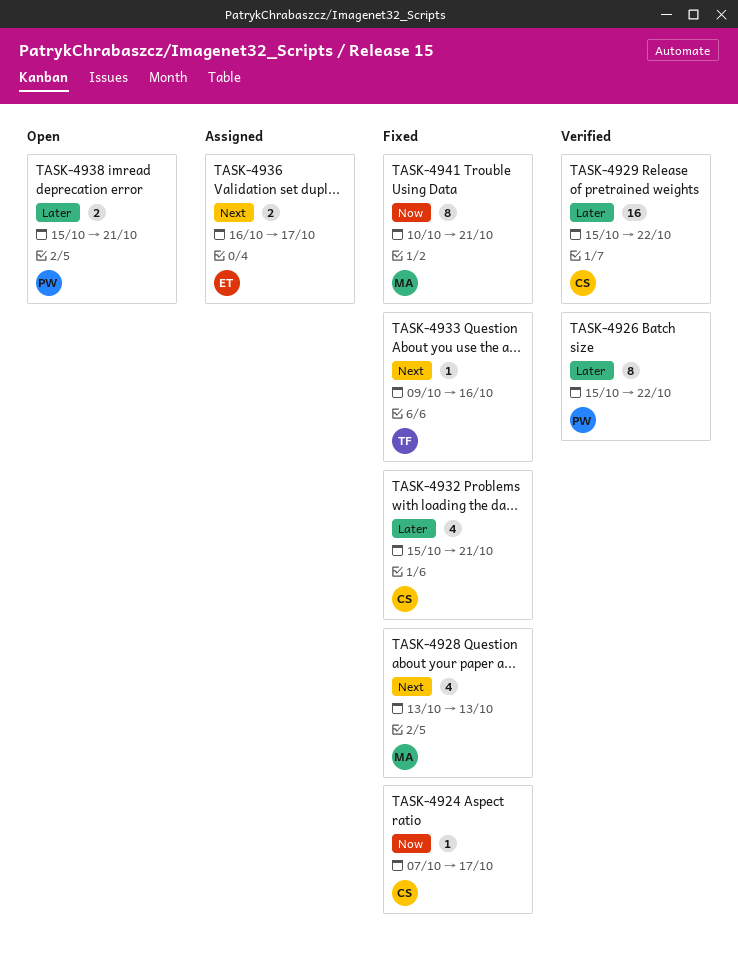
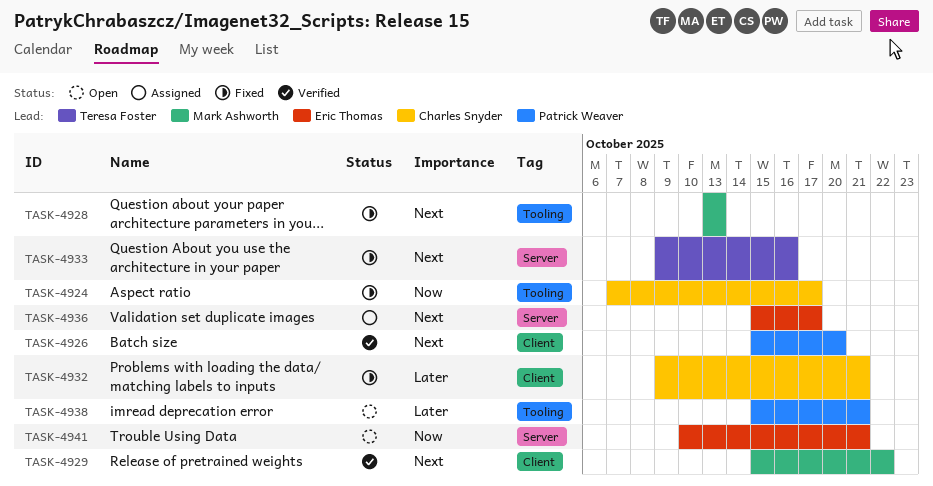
TASK-4926, priority: Later -> Next
TASK-4926, due: Oct 22 -> Oct 20
TASK-4929, owner: Charles Snyder -> Mark Ashworth
TASK-4929, priority: Later -> Next
TASK-4932, start: Oct 15 -> Oct 9
TASK-4936, start: Oct 16 -> Oct 15
TASK-4941, status: Fixed -> Open
TASK-4941, owner: Mark Ashworth -> Eric Thomas

